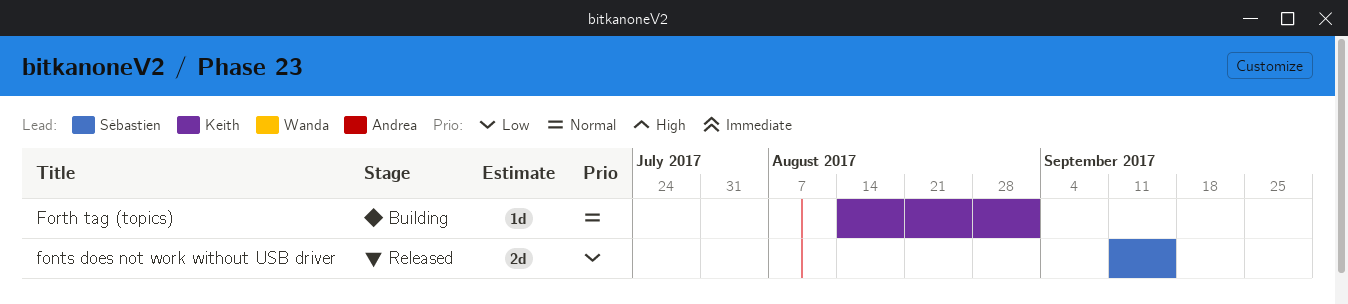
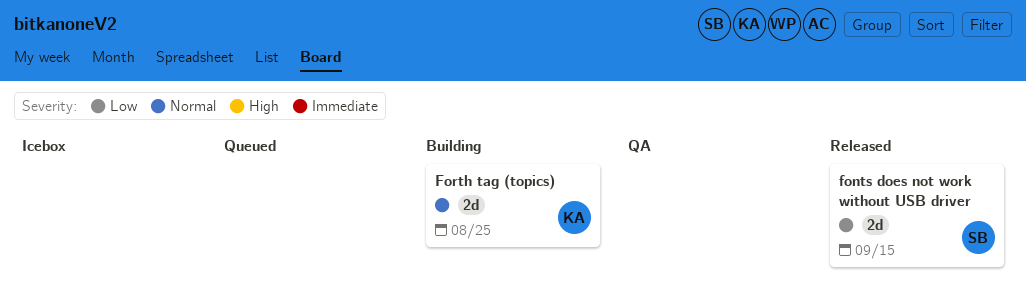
Forth tag (topics), estimate: 1d -> 2d
Forth tag (topics), due: Sep 1 -> Aug 25

